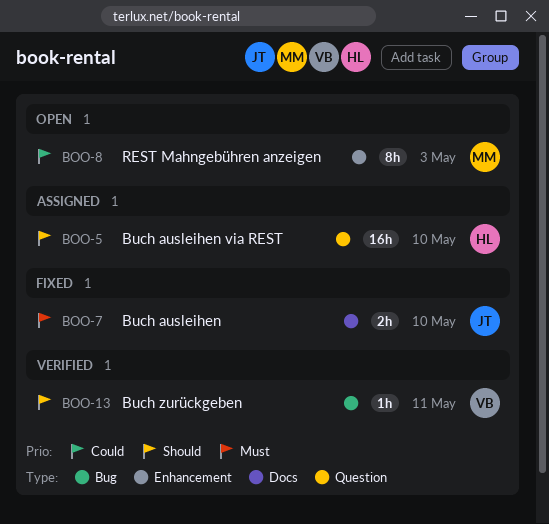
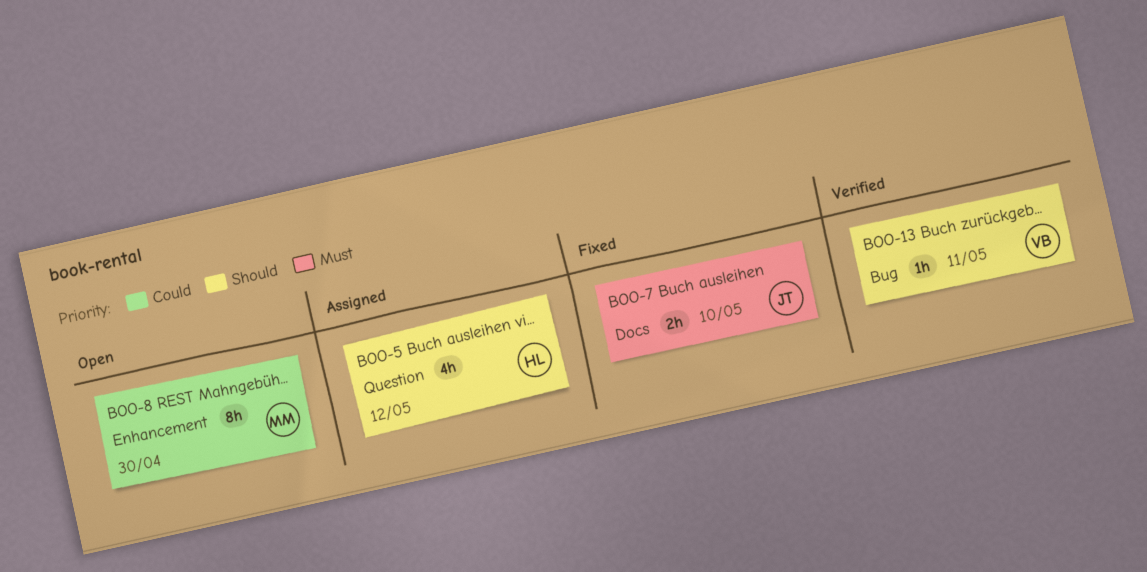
BOO-5, estimate: 16h -> 4h
BOO-5, due: May 10 -> May 12
BOO-8, due: May 3 -> Apr 30

